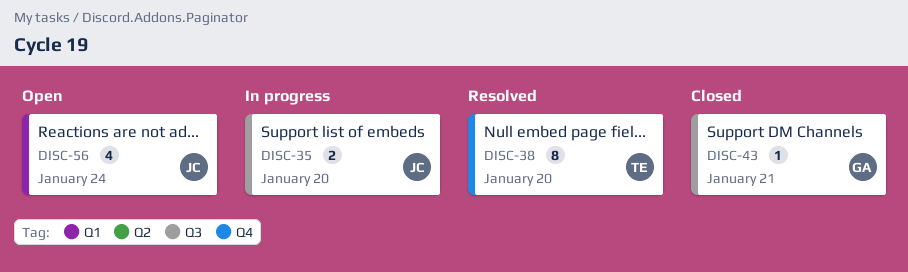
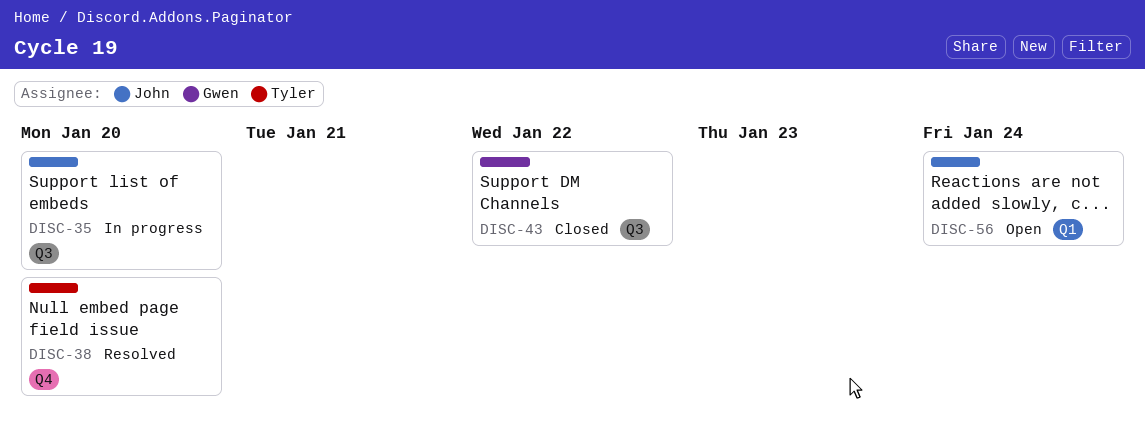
DISC-43, due: Jan 21 -> Jan 22

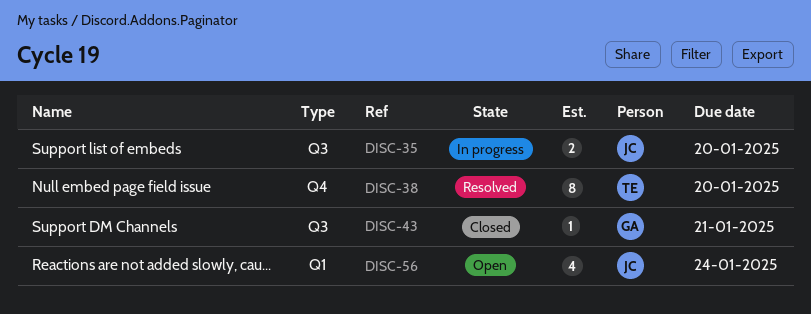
DISC-43, due: Jan 22 -> Jan 21

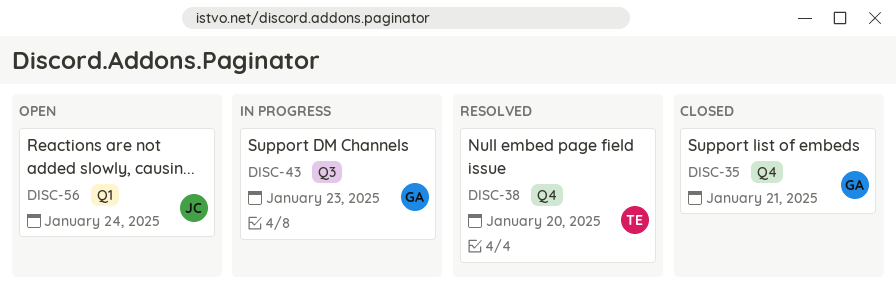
DISC-35, status: In progress -> Closed
DISC-35, owner: JC -> GA
DISC-35, label: Q3 -> Q4
DISC-35, due: Jan 20 -> Jan 21
DISC-43, status: Closed -> In progress
DISC-43, due: Jan 21 -> Jan 23

